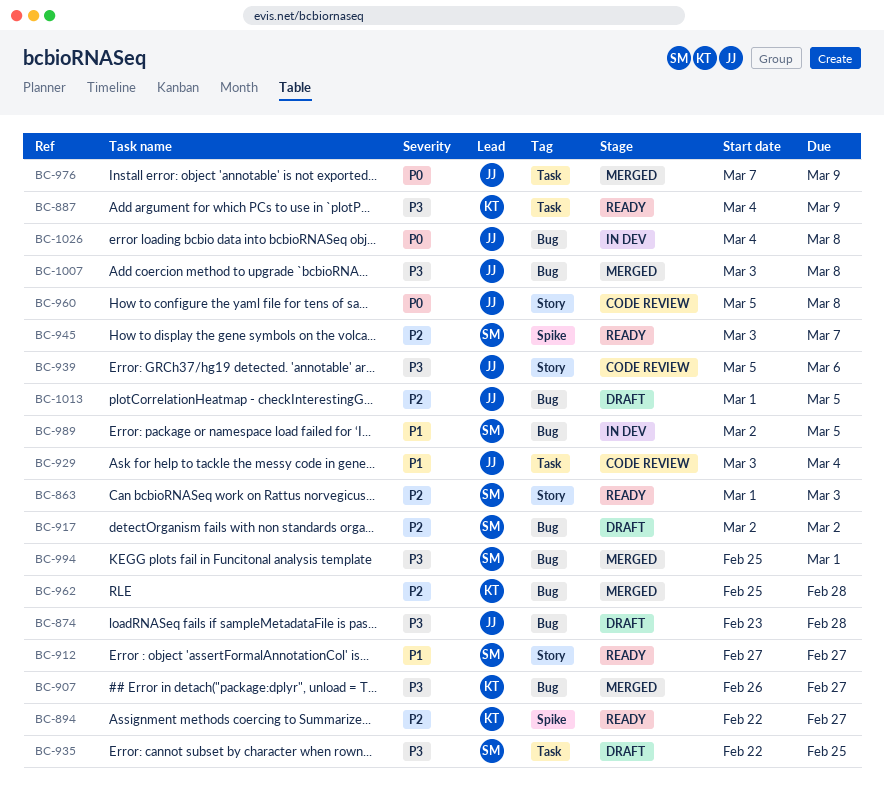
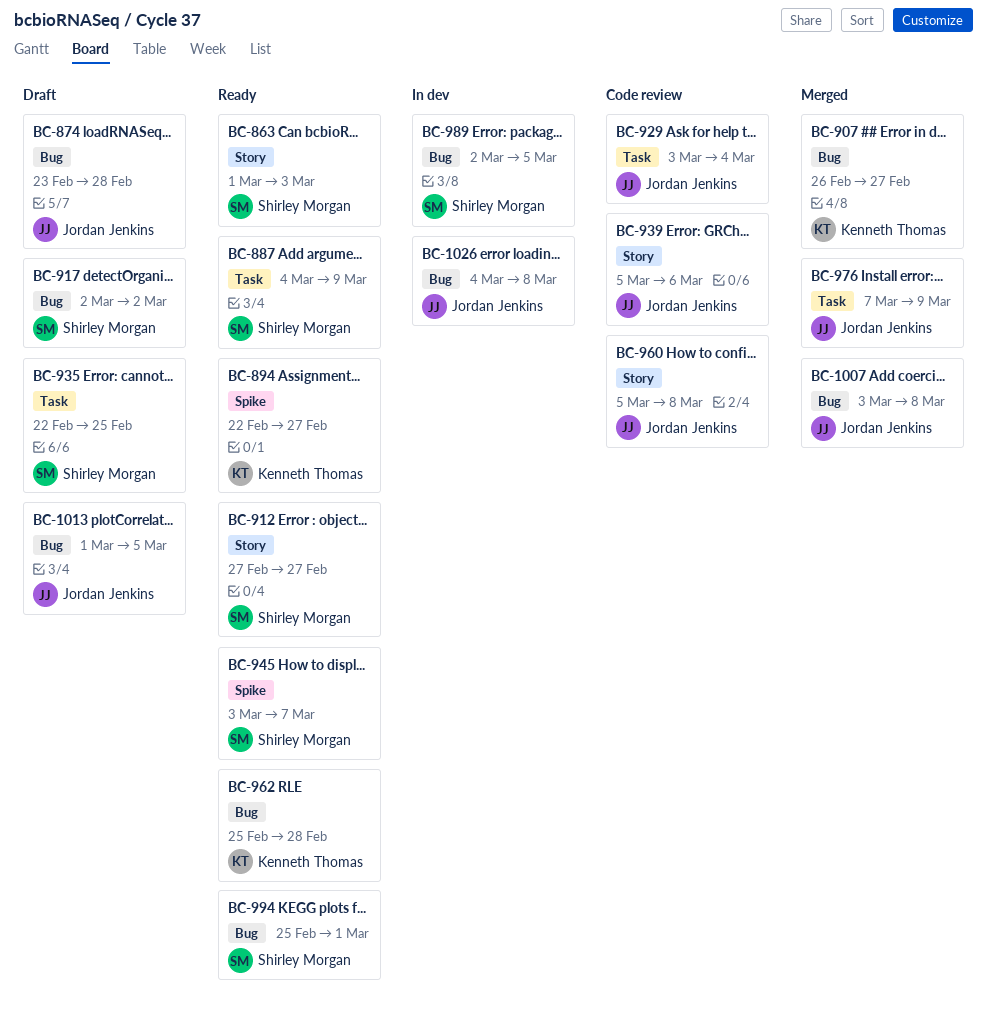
BC-887, owner: Kenneth Thomas -> Shirley Morgan
BC-962, status: Merged -> Ready
BC-994, status: Merged -> Ready

